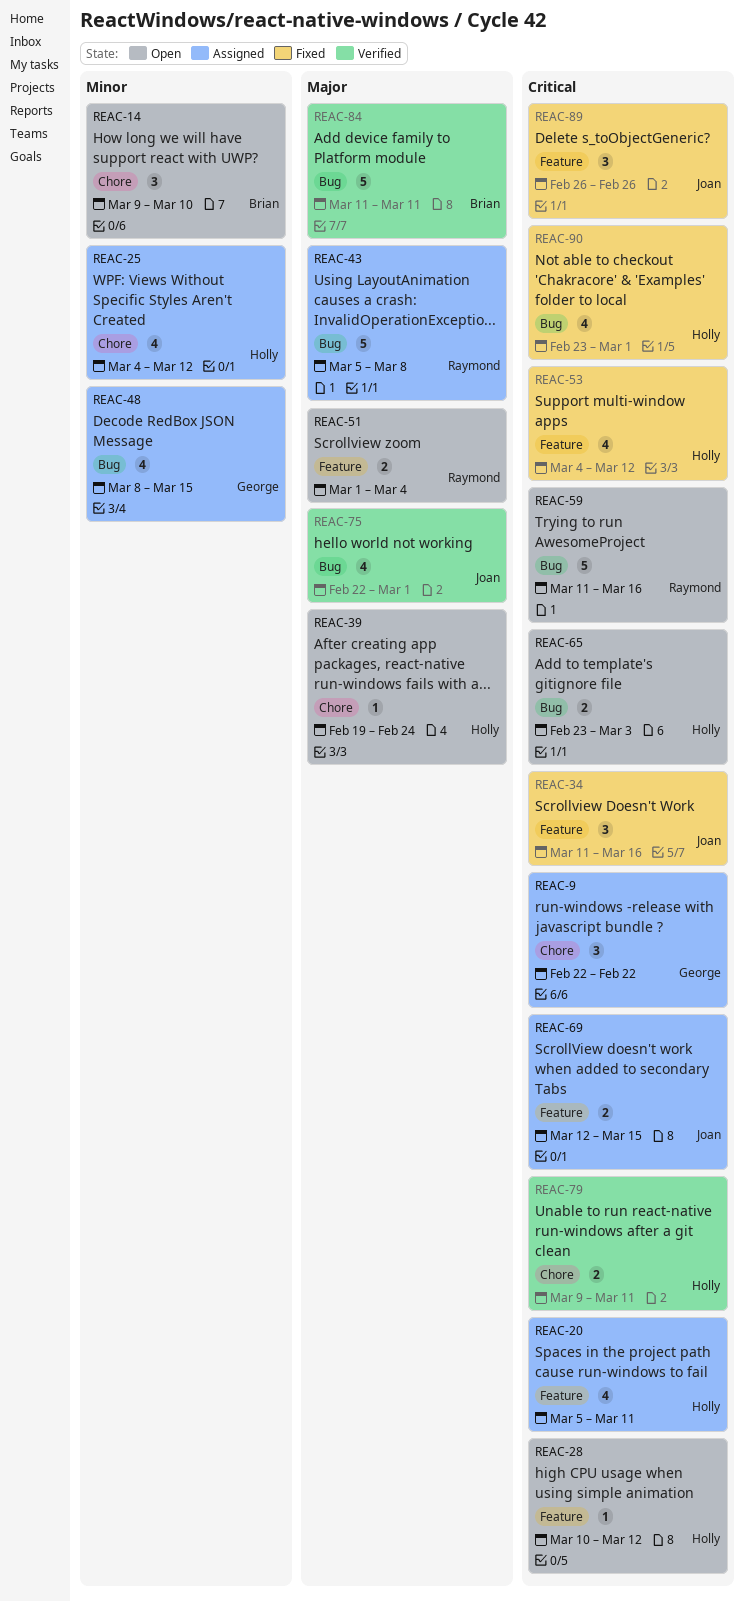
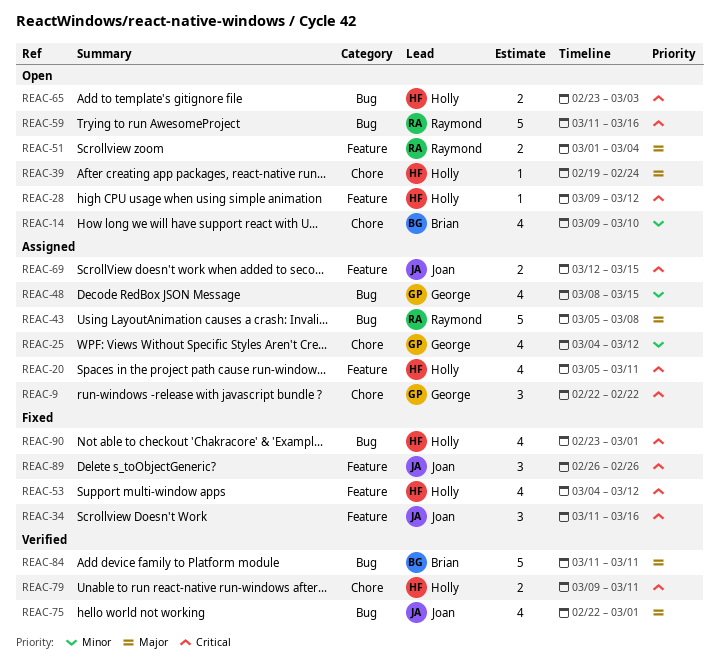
REAC-14, estimate: 3 -> 4
REAC-25, owner: Holly -> George
REAC-28, start: Mar 10 -> Mar 9

